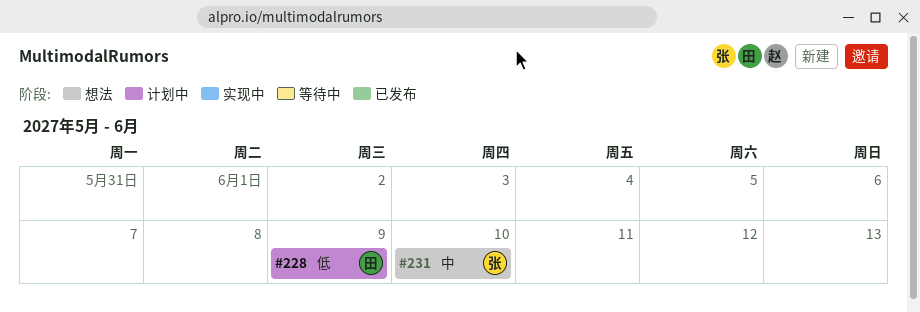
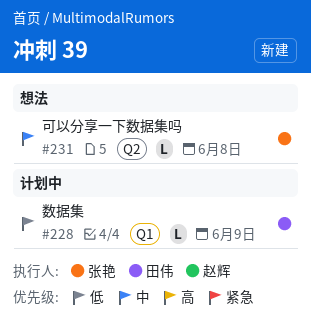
#231, due: Jun 10 -> Jun 8

